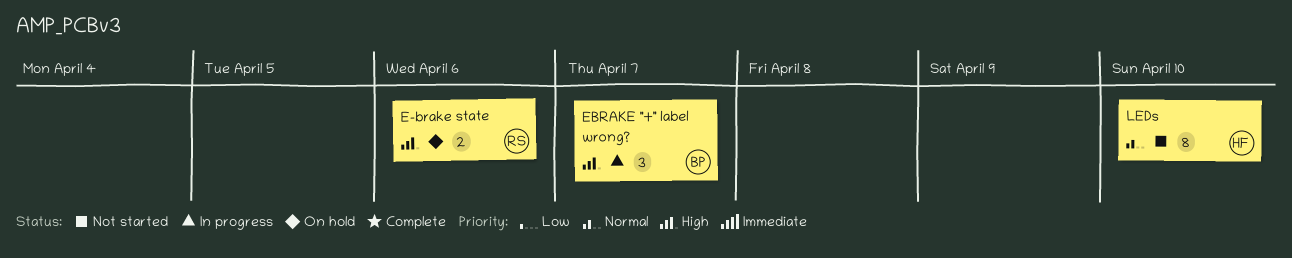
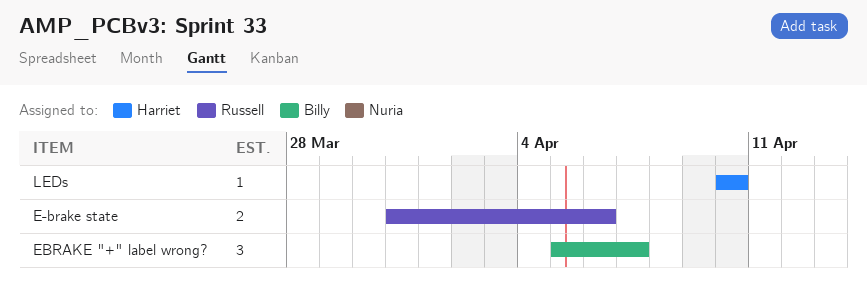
LEDs, estimate: 8 -> 1

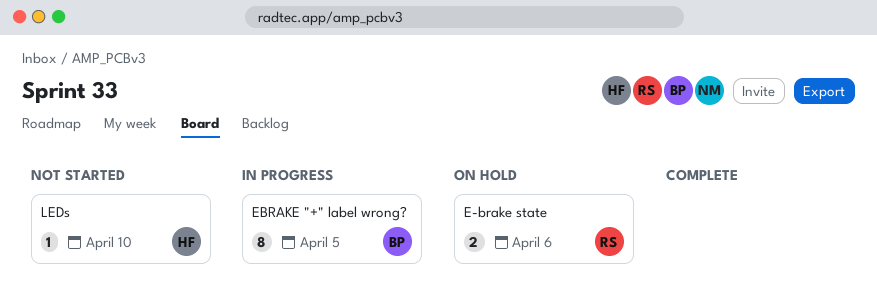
EBRAKE "+" label wrong?, estimate: 3 -> 8
EBRAKE "+" label wrong?, due: Apr 7 -> Apr 5

